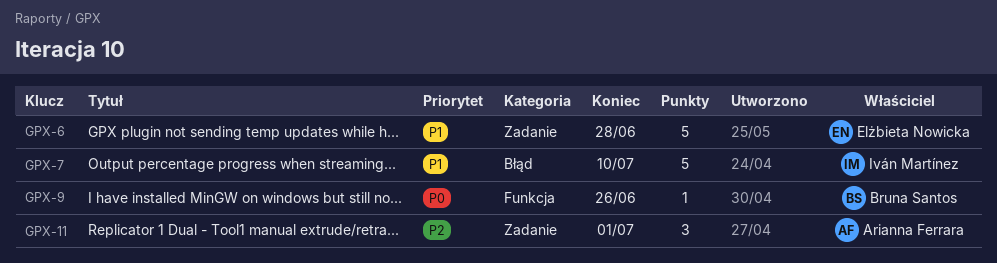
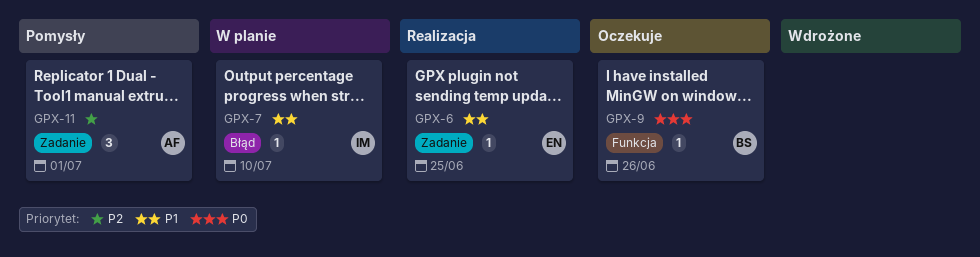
GPX-6, estimate: 5 -> 1
GPX-6, due: Jun 28 -> Jun 25
GPX-7, estimate: 5 -> 1

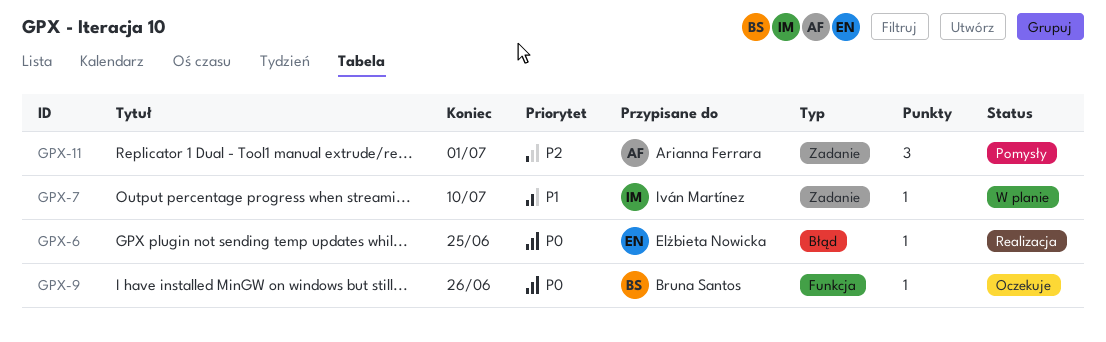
GPX-6, priority: P1 -> P0
GPX-6, label: Zadanie -> Błąd
GPX-7, label: Błąd -> Zadanie

